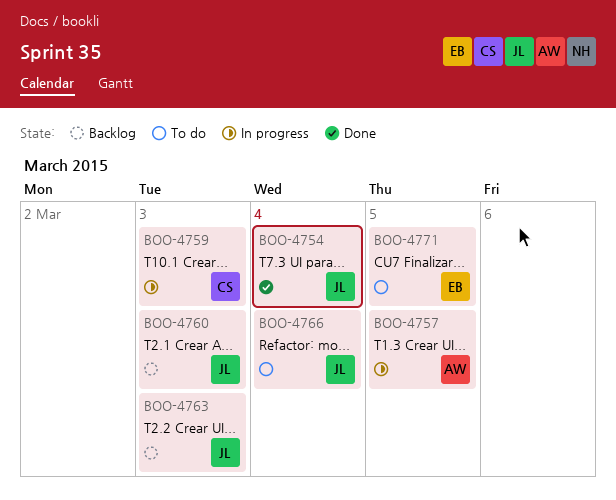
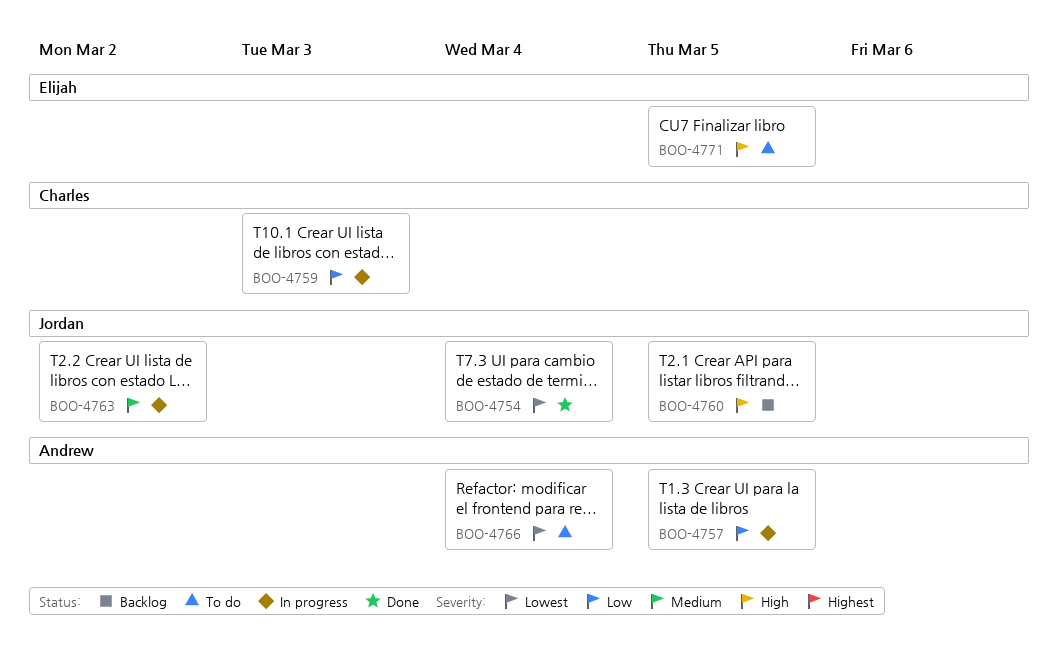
BOO-4760, due: Mar 3 -> Mar 5
BOO-4763, status: Backlog -> In progress
BOO-4763, due: Mar 3 -> Mar 2
BOO-4766, owner: Jordan -> Andrew

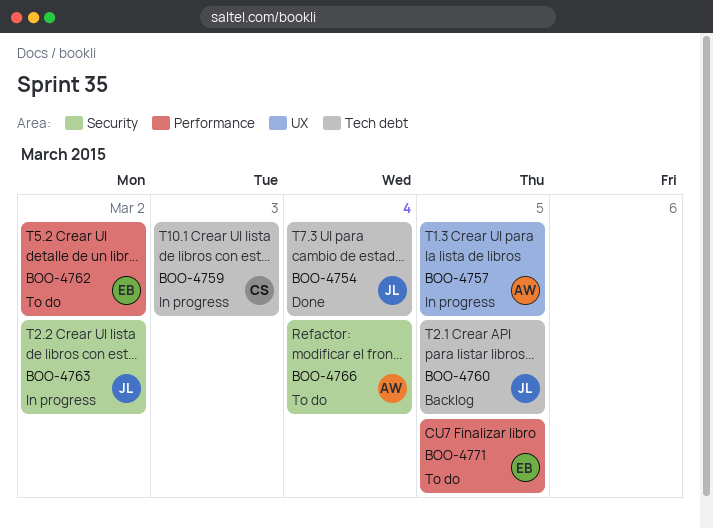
BOO-4762: none -> present

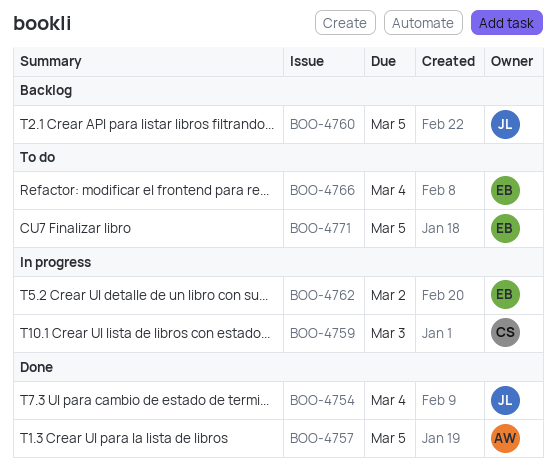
BOO-4757, status: In progress -> Done
BOO-4762, status: To do -> In progress
BOO-4763: present -> none
BOO-4766, owner: AW -> EB

